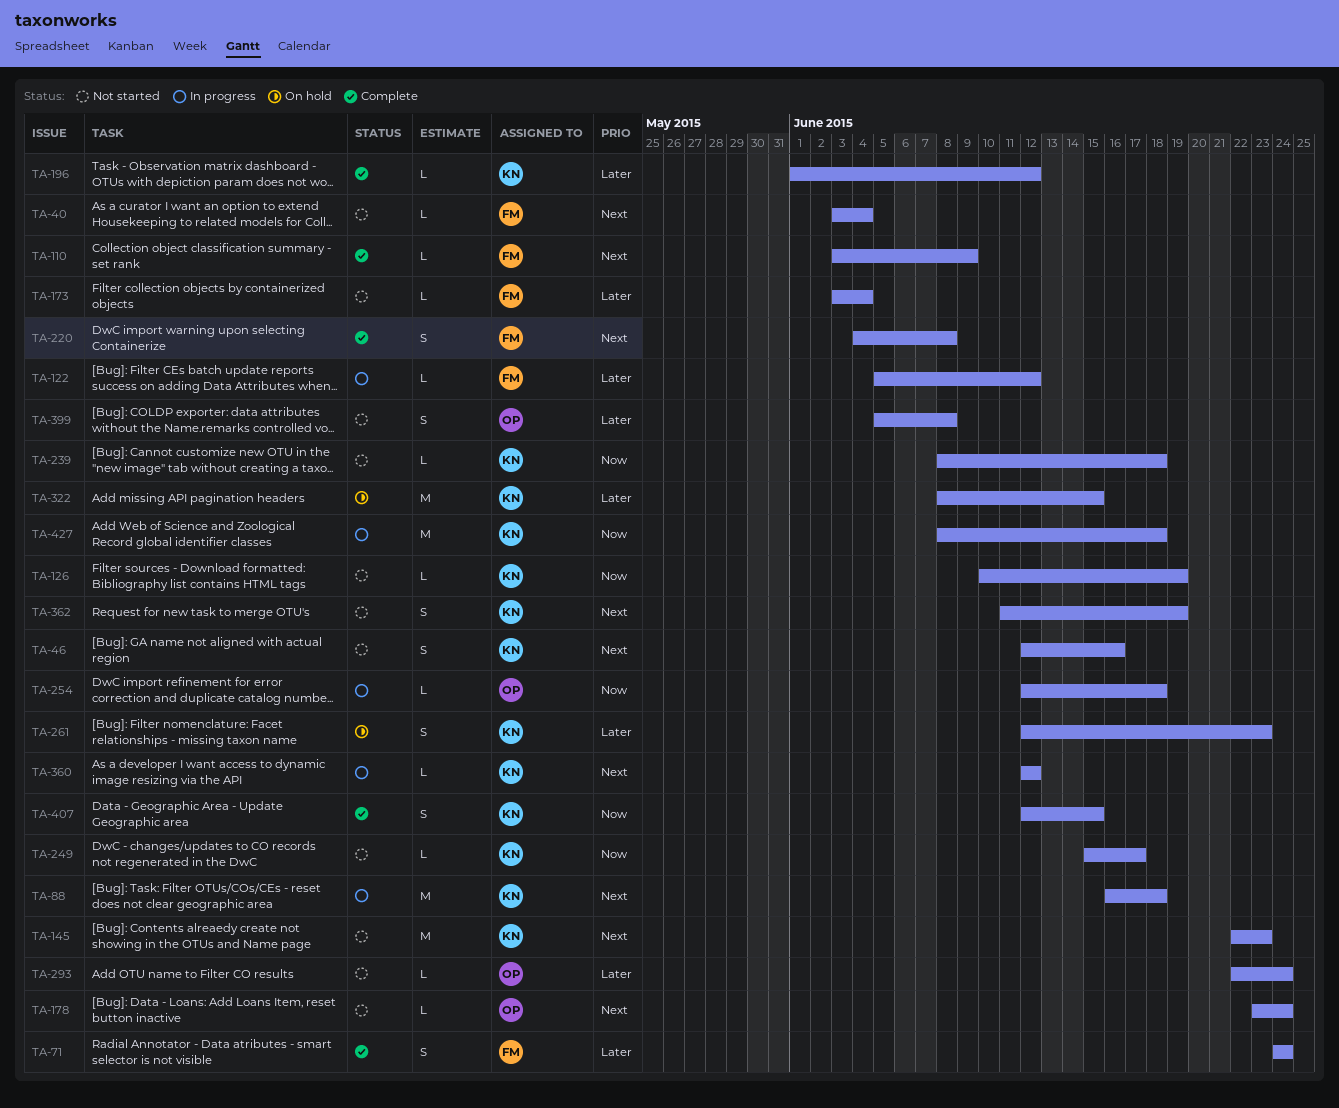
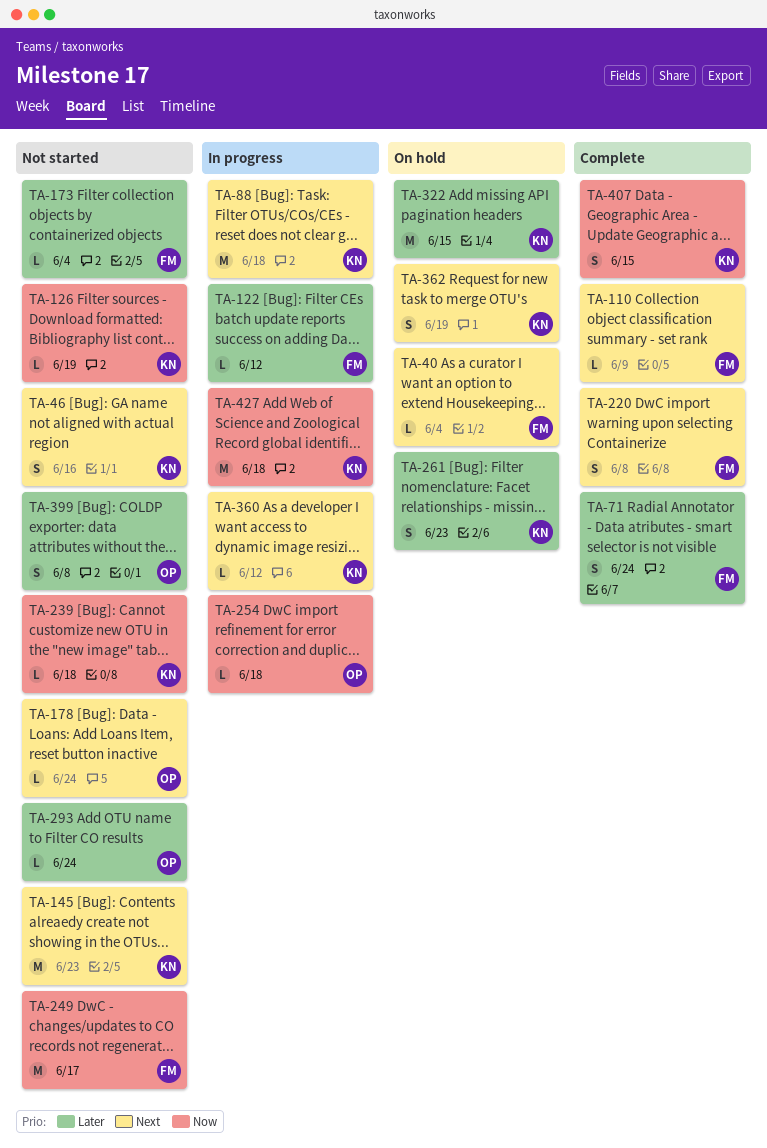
TA-40, status: Not started -> On hold
TA-196: present -> none
TA-249, owner: KN -> FM
TA-249, estimate: L -> M
TA-362, status: Not started -> On hold

